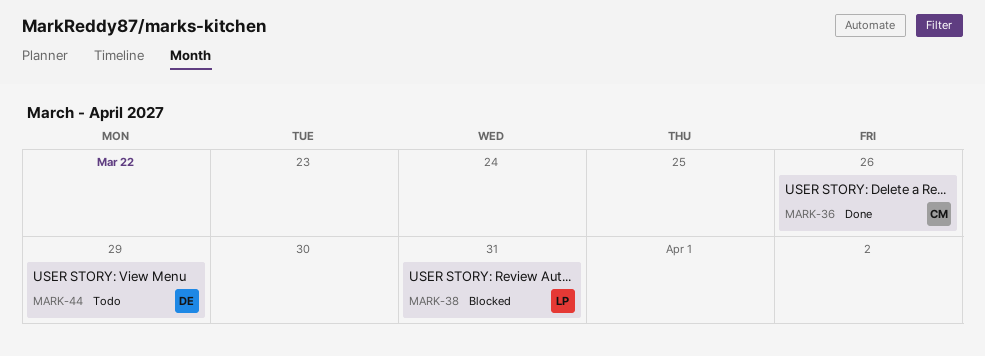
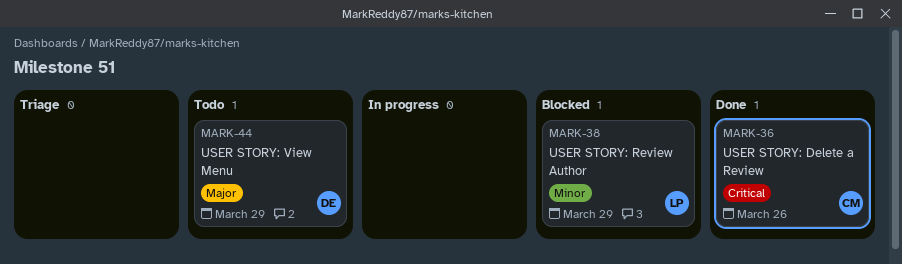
MARK-38, due: Mar 31 -> Mar 29

